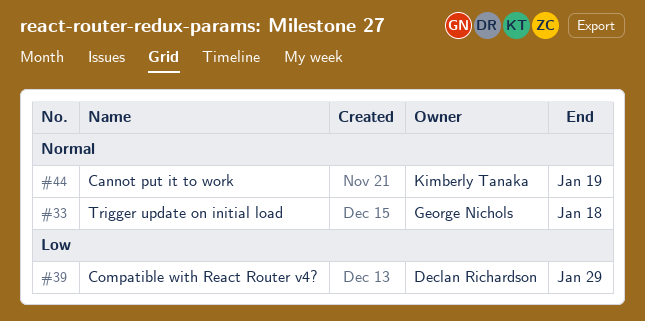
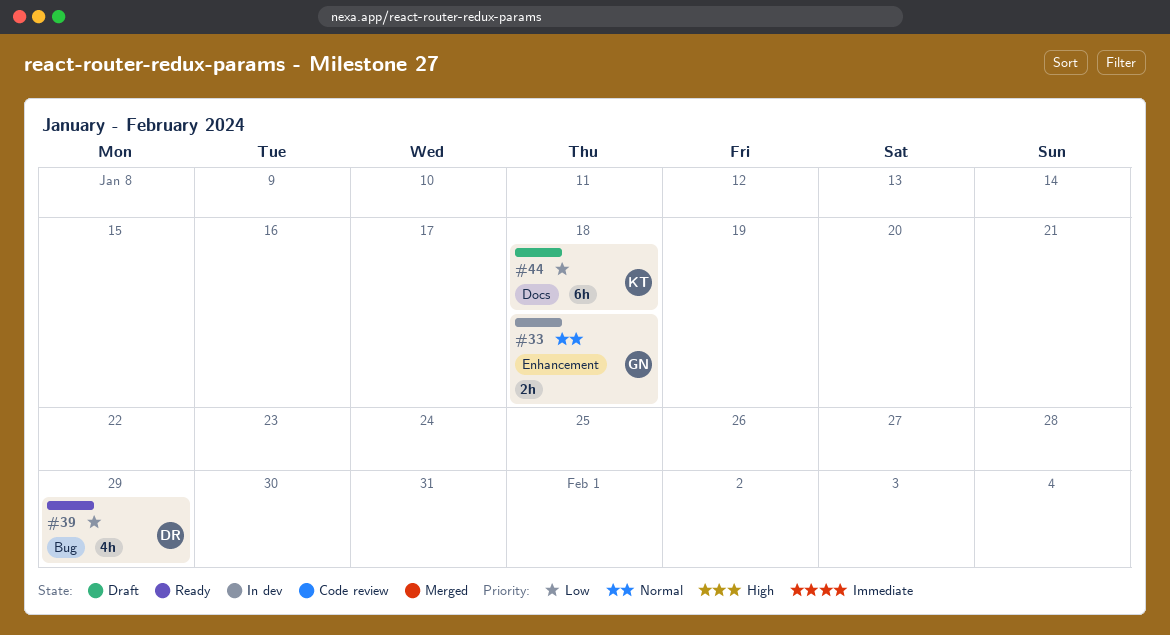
#44, priority: Normal -> Low
#44, due: Jan 19 -> Jan 18

